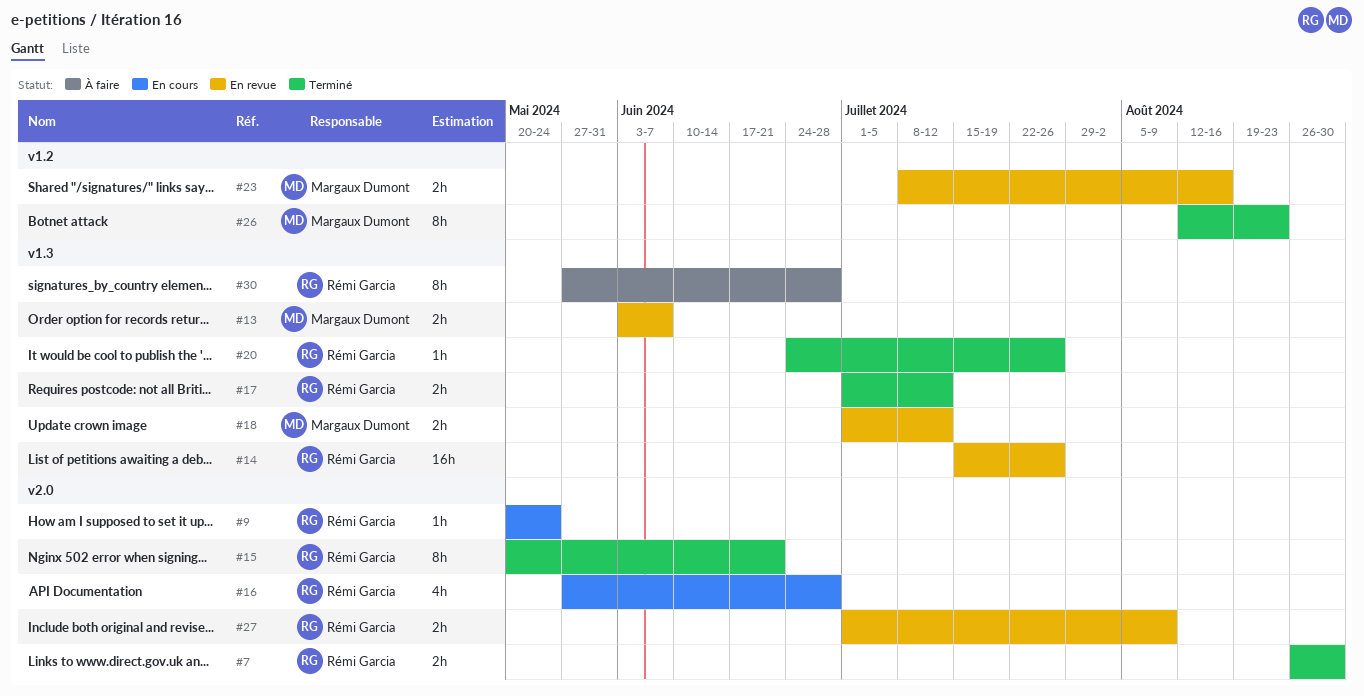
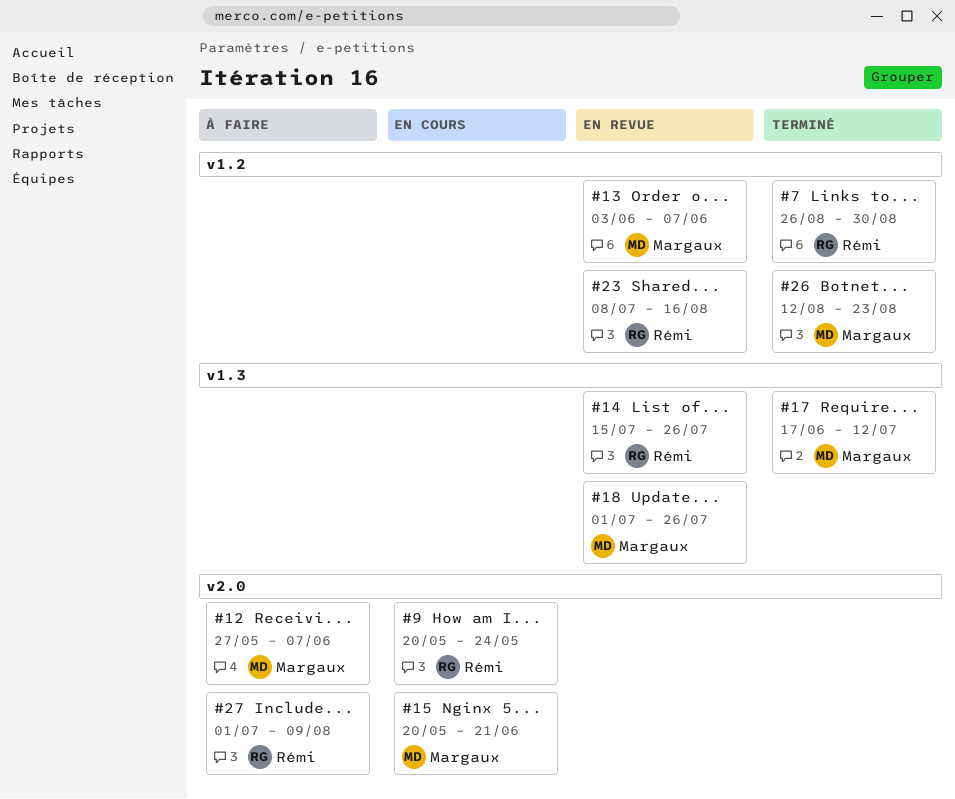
#7, label: v2.0 -> v1.2
#12: none -> present
#13, label: v1.3 -> v1.2
#15, status: Terminé -> En cours
#15, owner: Rémi Garcia -> Margaux Dumont
#16: present -> none
#17, owner: Rémi Garcia -> Margaux Dumont
#17, start: Jul 1 -> Jun 17
#18, due: Jul 12 -> Jul 26
#20: present -> none
#23, owner: Margaux Dumont -> Rémi Garcia
#27, status: En revue -> À faire
#30: present -> none

